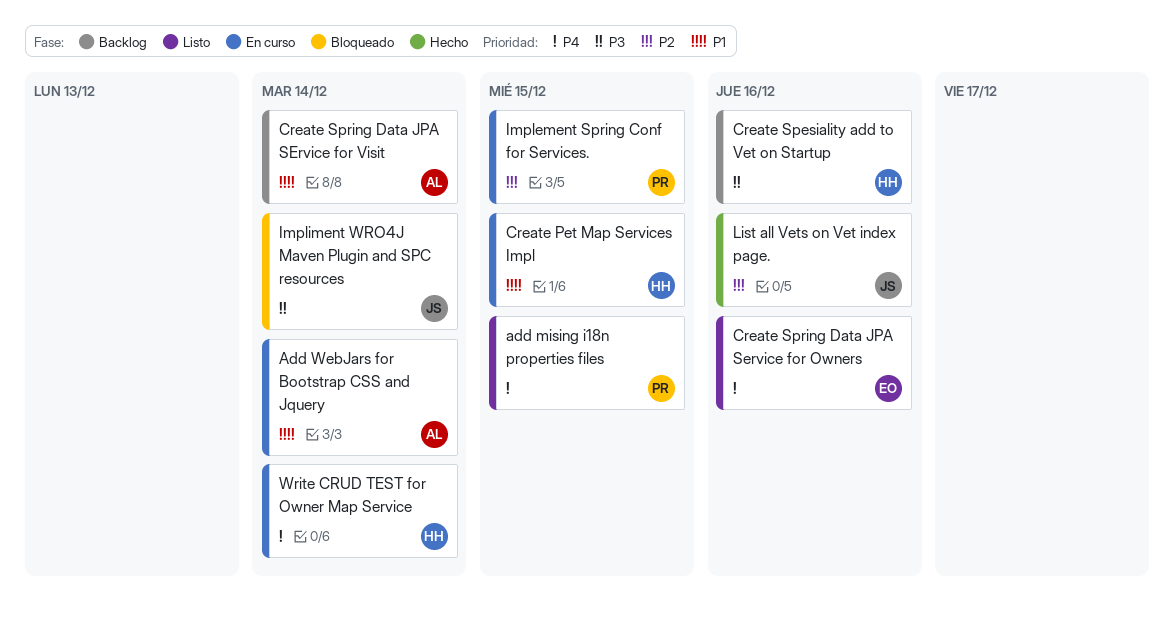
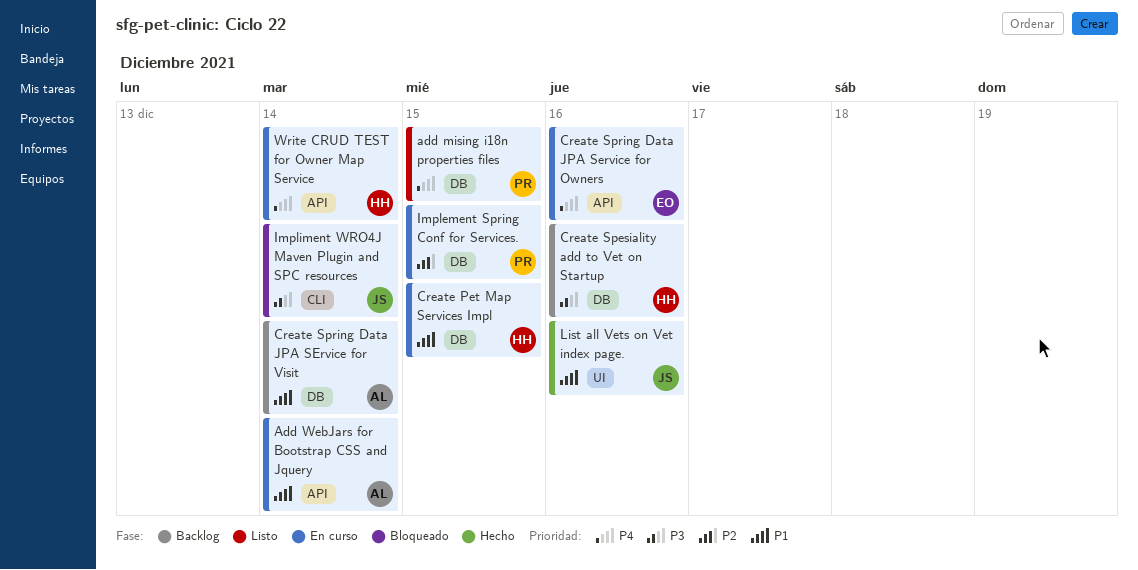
Create Spring Data JPA Service for Owners, status: Listo -> En curso
List all Vets on Vet index page., priority: P2 -> P1

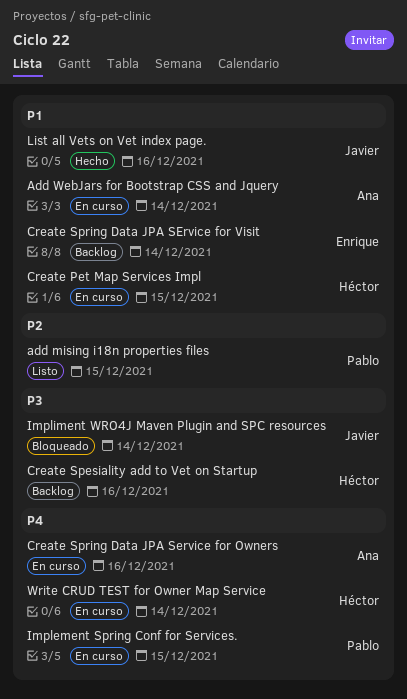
add mising i18n properties files, priority: P4 -> P2
Create Spring Data JPA Service for Owners, owner: Enrique -> Ana
Create Spring Data JPA SErvice for Visit, owner: Ana -> Enrique
Implement Spring Conf for Services., priority: P2 -> P4

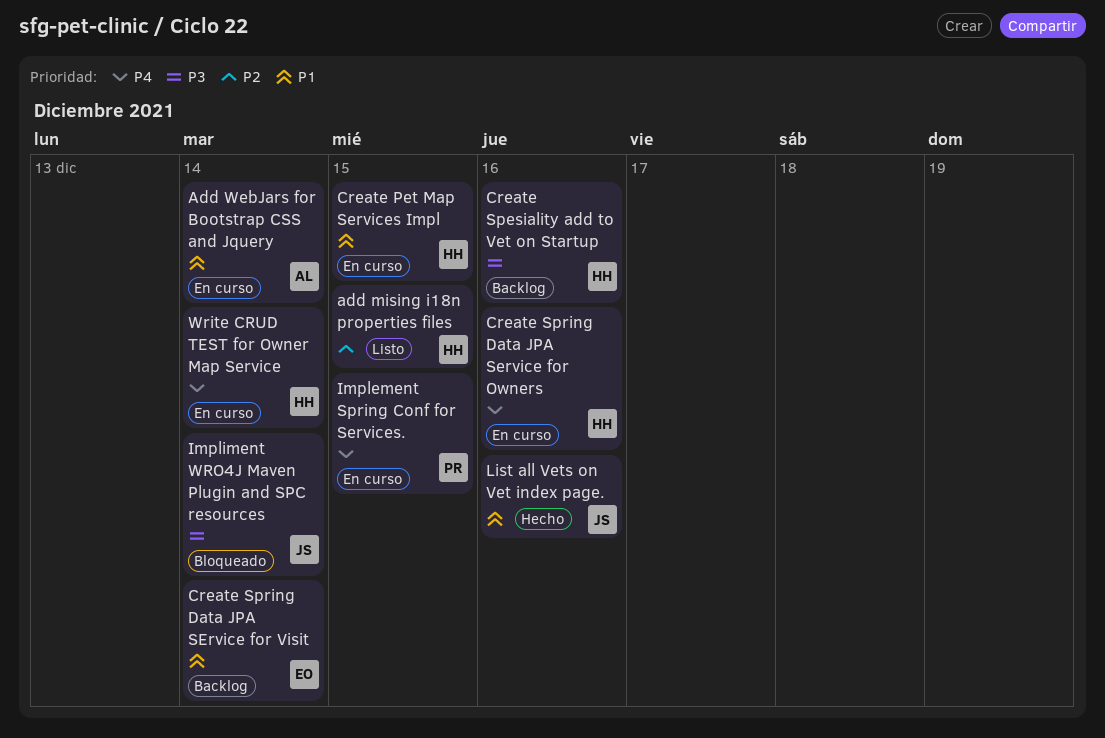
add mising i18n properties files, owner: Pablo -> Héctor
Create Spring Data JPA Service for Owners, owner: Ana -> Héctor

